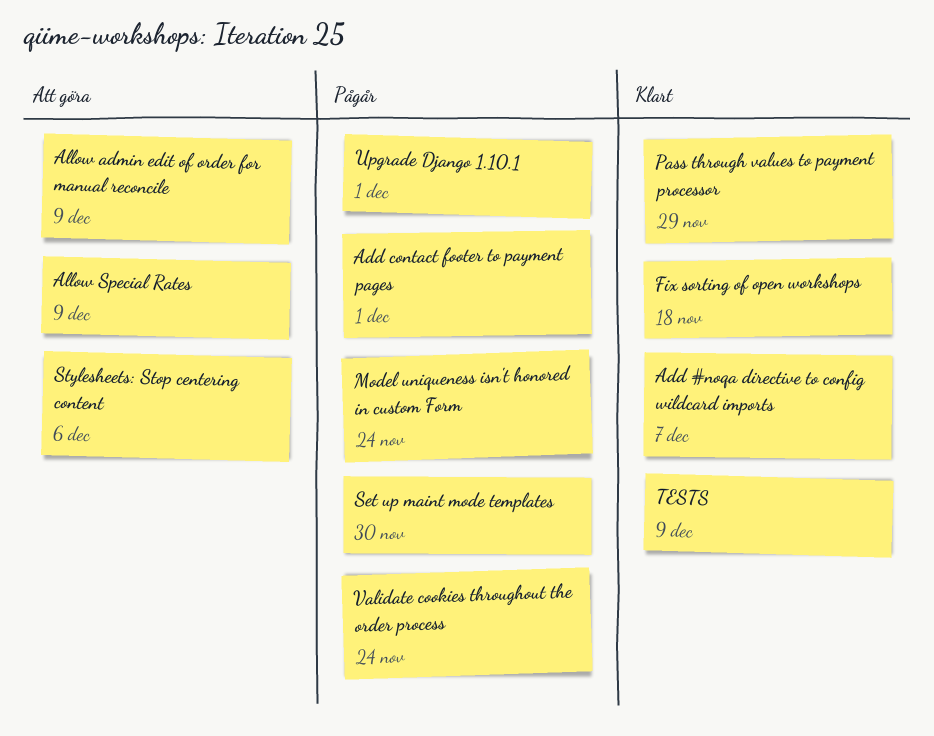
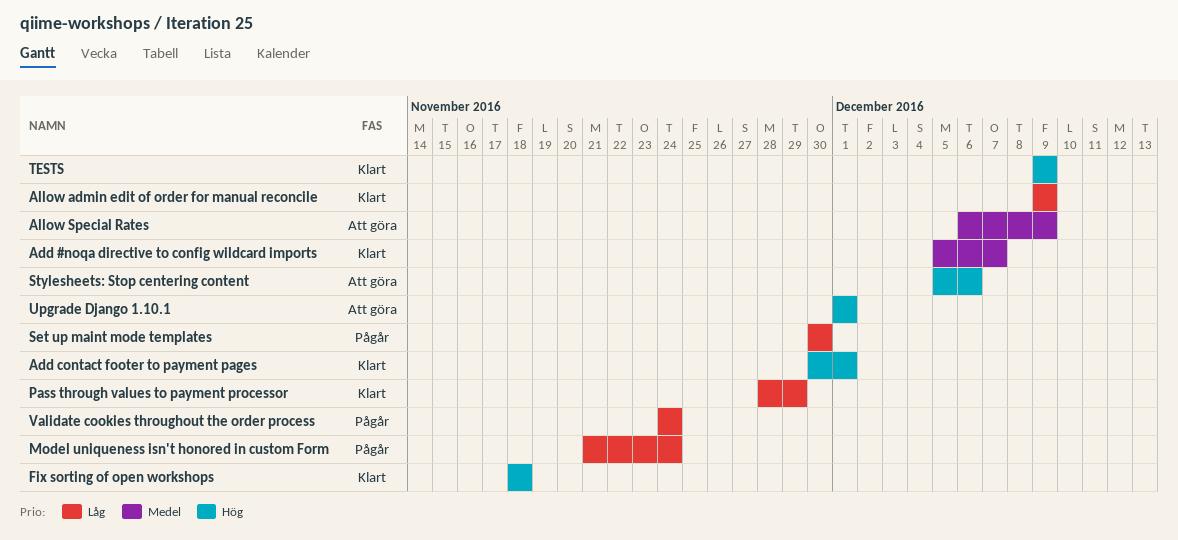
Add contact footer to payment pages, status: Pågår -> Klart
Allow admin edit of order for manual reconcile, status: Att göra -> Klart
Upgrade Django 1.10.1, status: Pågår -> Att göra

